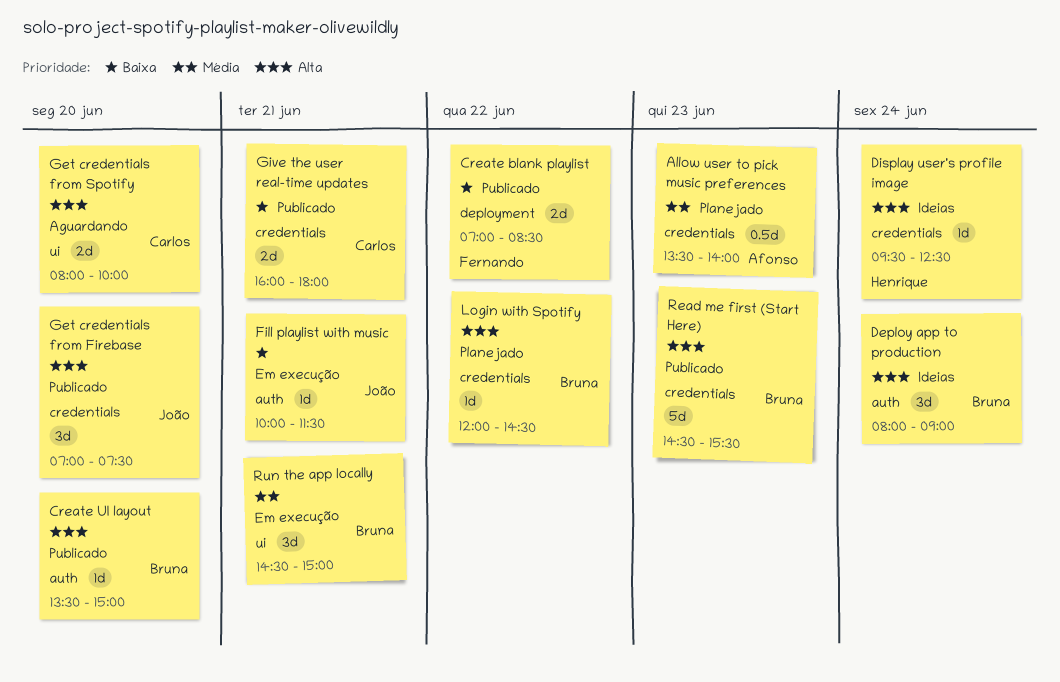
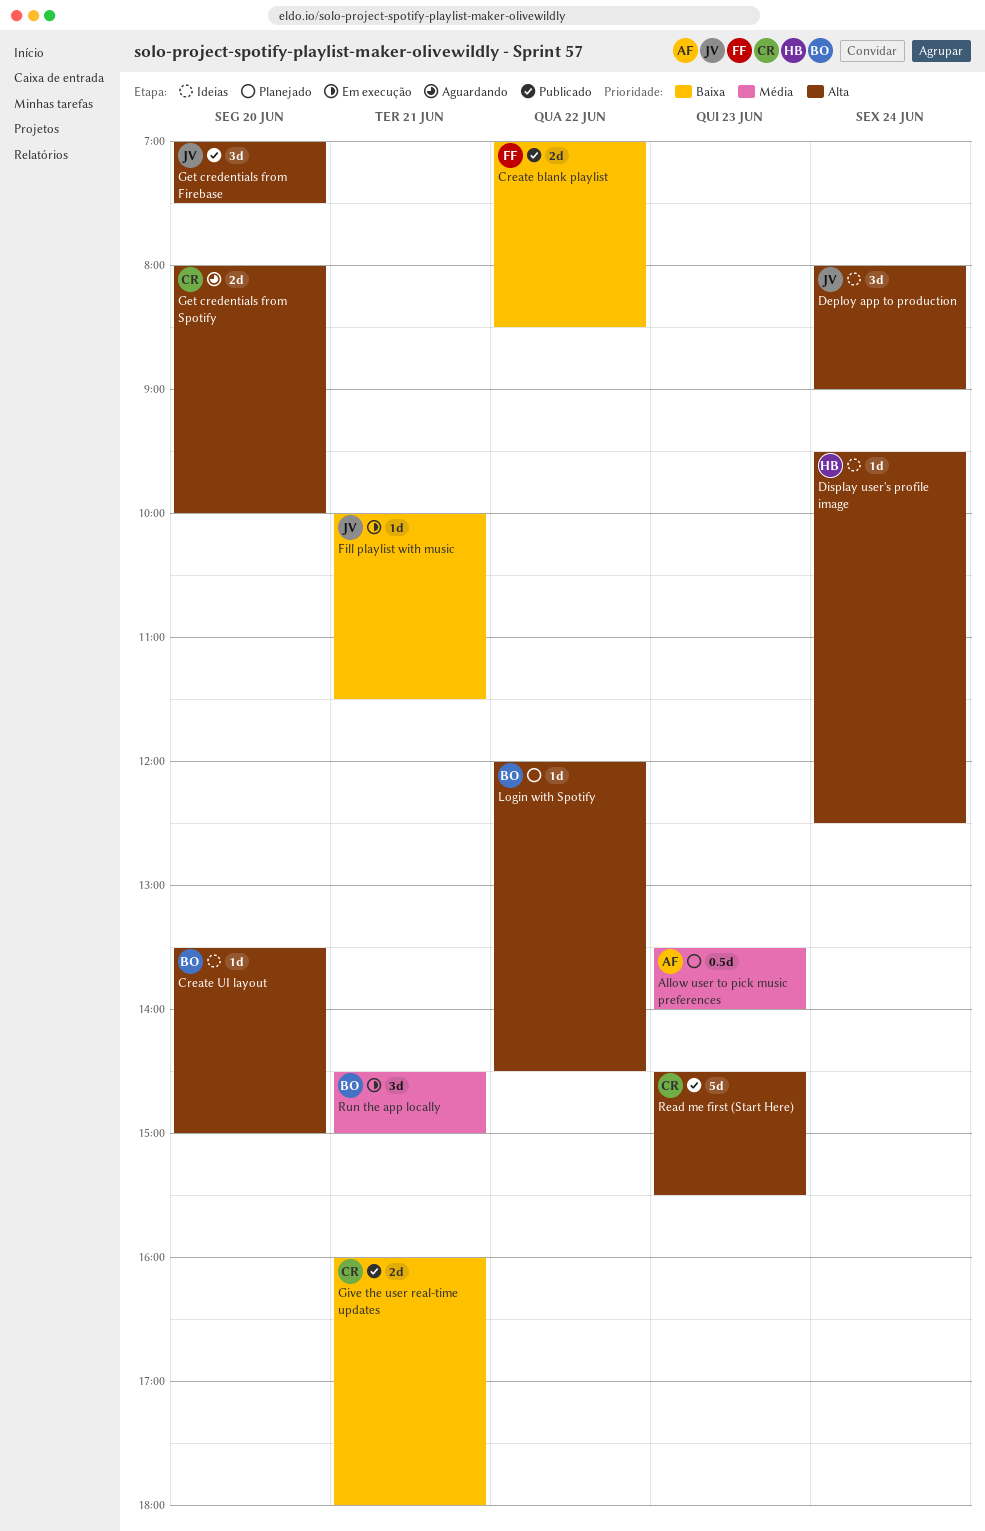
Create UI layout, status: Publicado -> Ideias
Deploy app to production, owner: Bruna -> João
Read me first (Start Here), owner: Bruna -> Carlos

